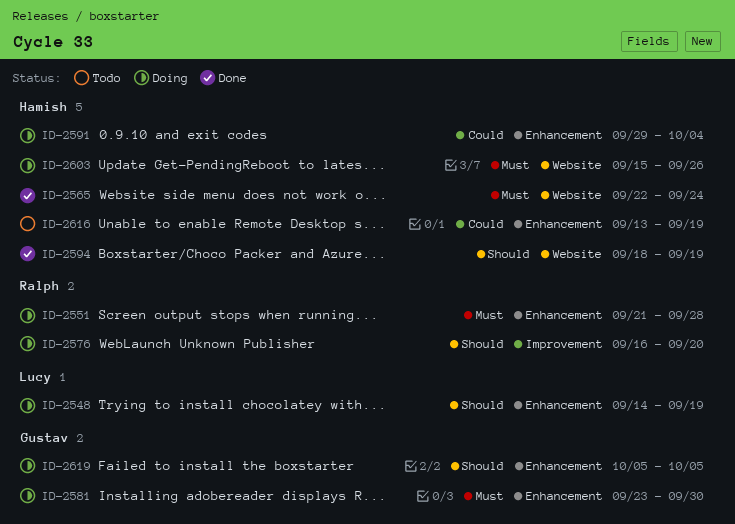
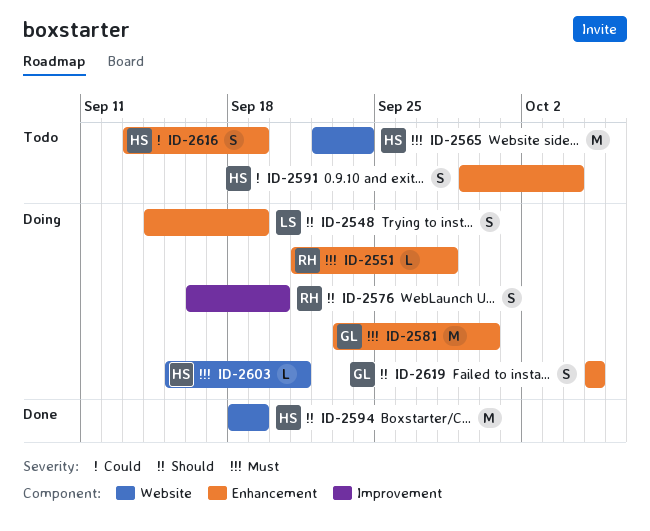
ID-2565, status: Done -> Todo
ID-2591, status: Doing -> Todo
ID-2603, due: Sep 26 -> Sep 21

